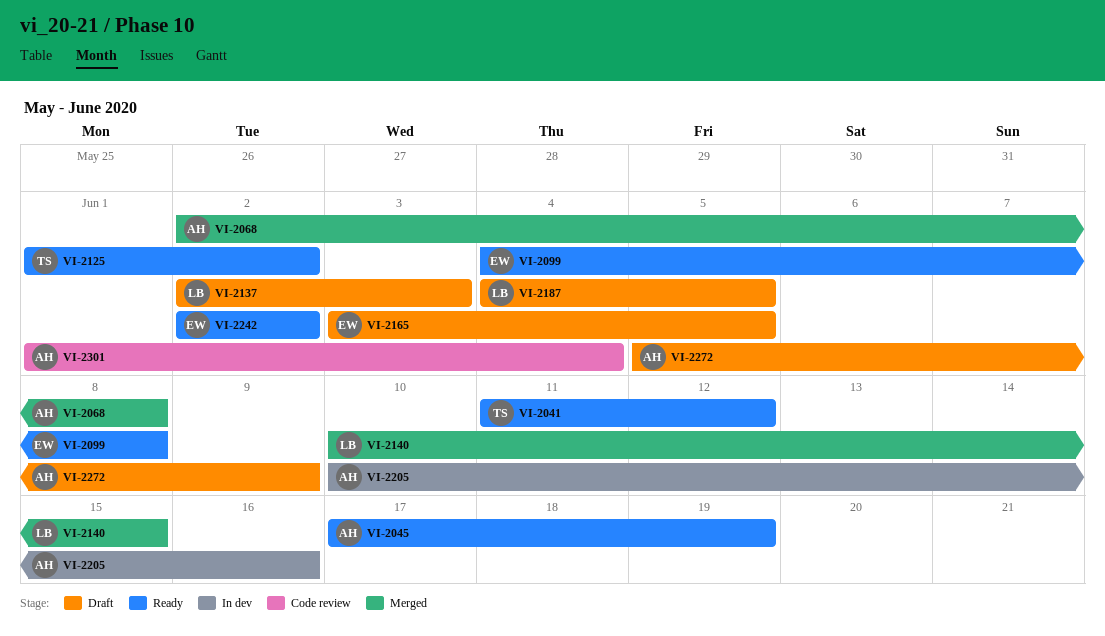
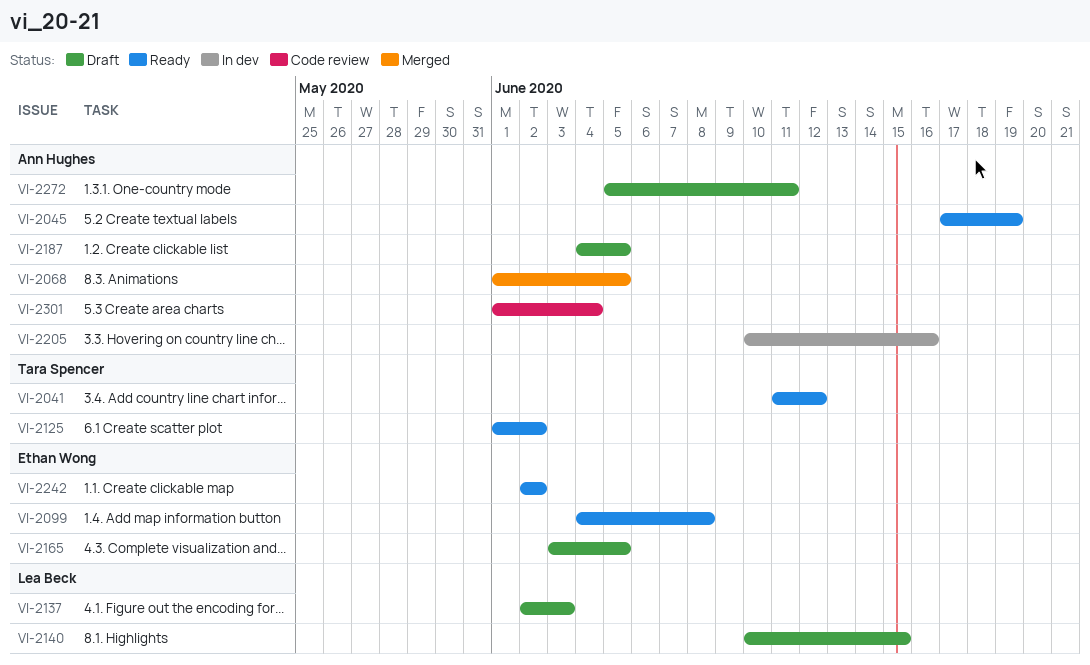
VI-2068, start: Jun 2 -> Jun 1
VI-2068, due: Jun 8 -> Jun 5
VI-2140, status: Merged -> Draft
VI-2187, owner: Lea Beck -> Ann Hughes
VI-2272, due: Jun 9 -> Jun 11

